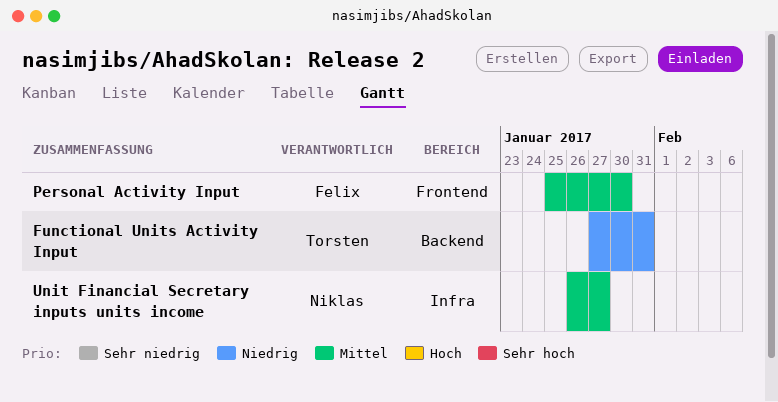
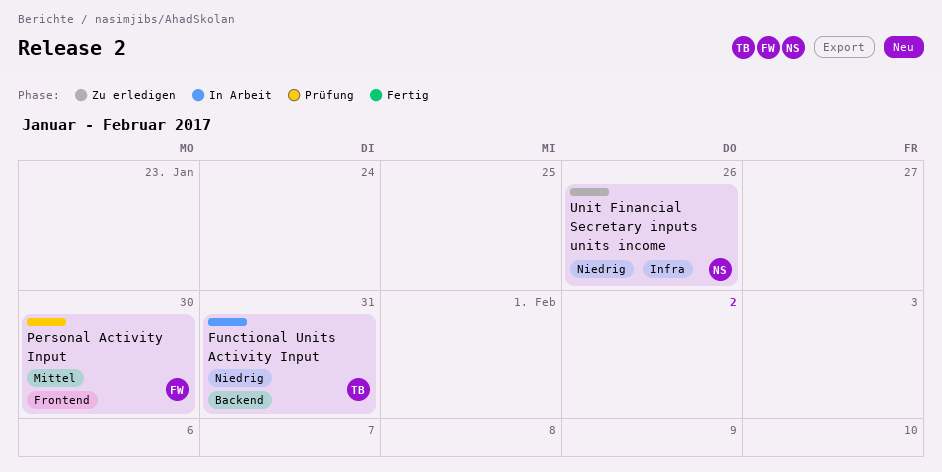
Unit Financial Secretary inputs units income, priority: Mittel -> Niedrig
Unit Financial Secretary inputs units income, due: Jan 27 -> Jan 26

